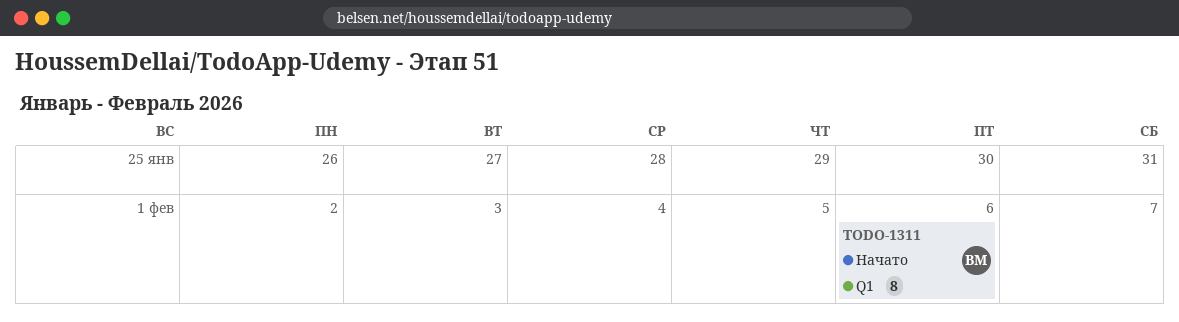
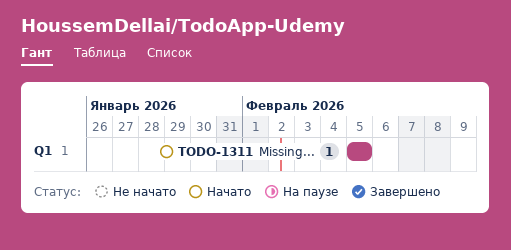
TODO-1311, estimate: 8 -> 1
TODO-1311, due: Feb 6 -> Feb 5

